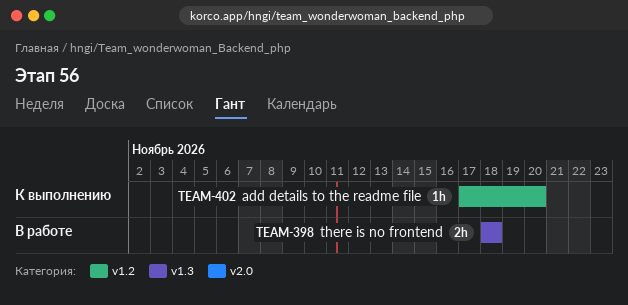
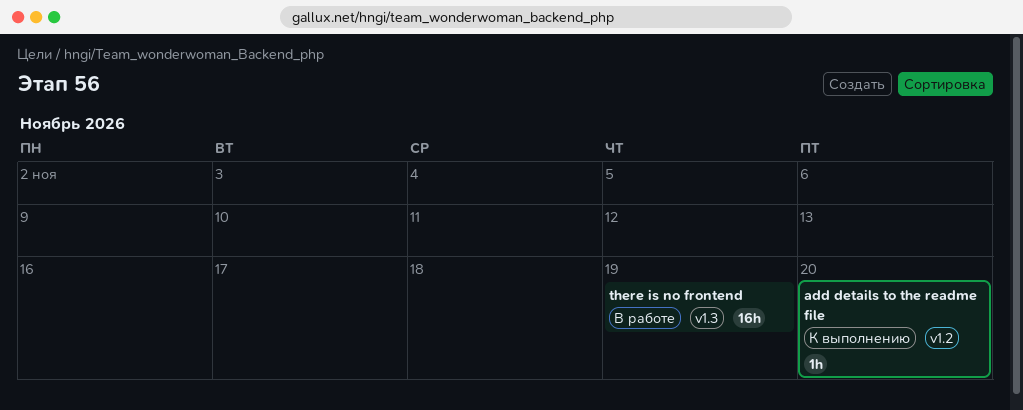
there is no frontend, estimate: 2h -> 16h
there is no frontend, due: Nov 18 -> Nov 19

